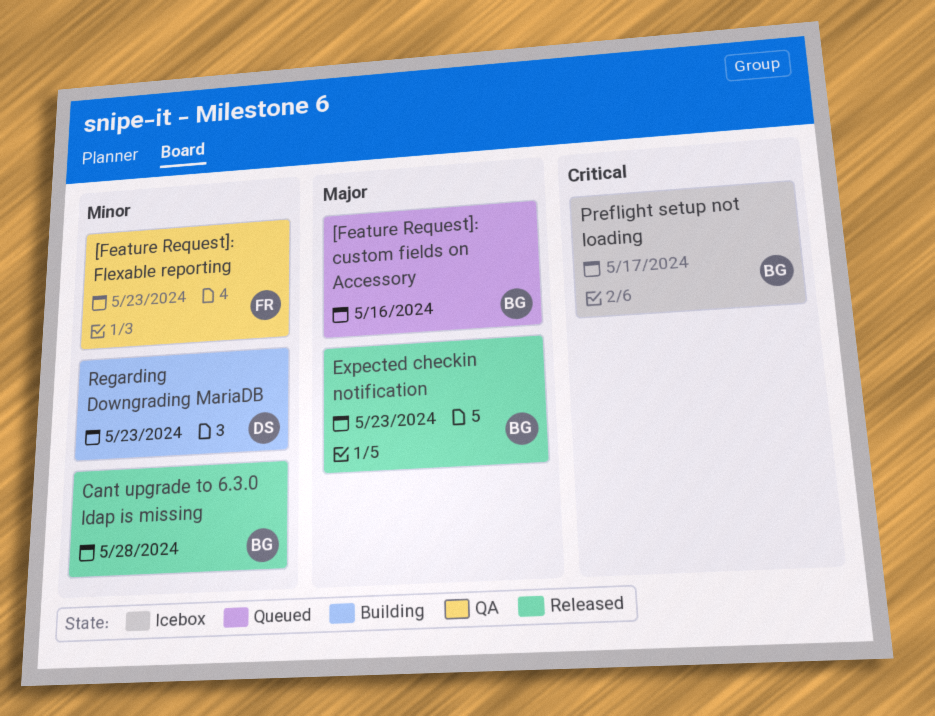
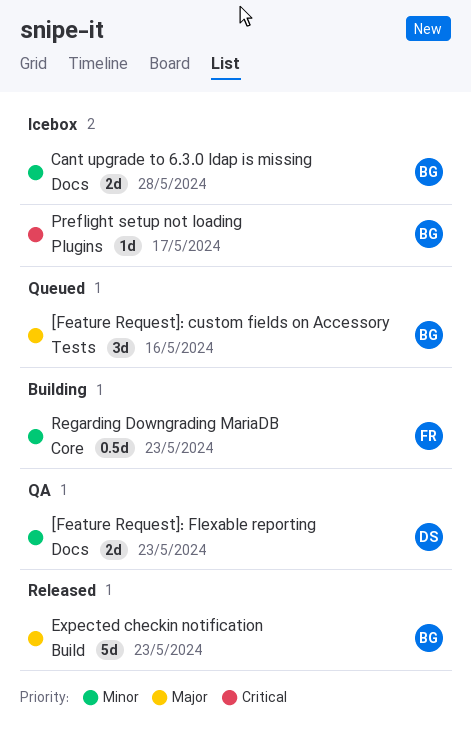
[Feature Request]: Flexable reporting, owner: FR -> DS
Cant upgrade to 6.3.0 ldap is missing, status: Released -> Icebox
Regarding Downgrading MariaDB, owner: DS -> FR

